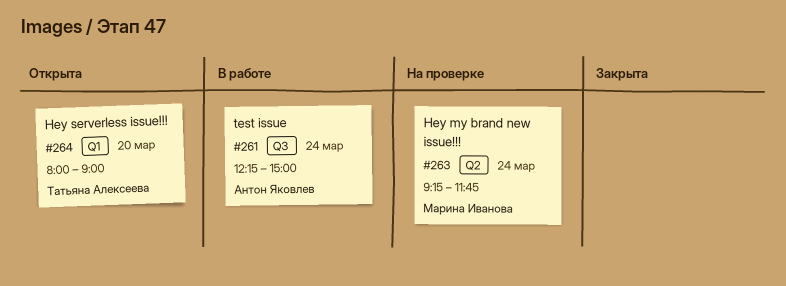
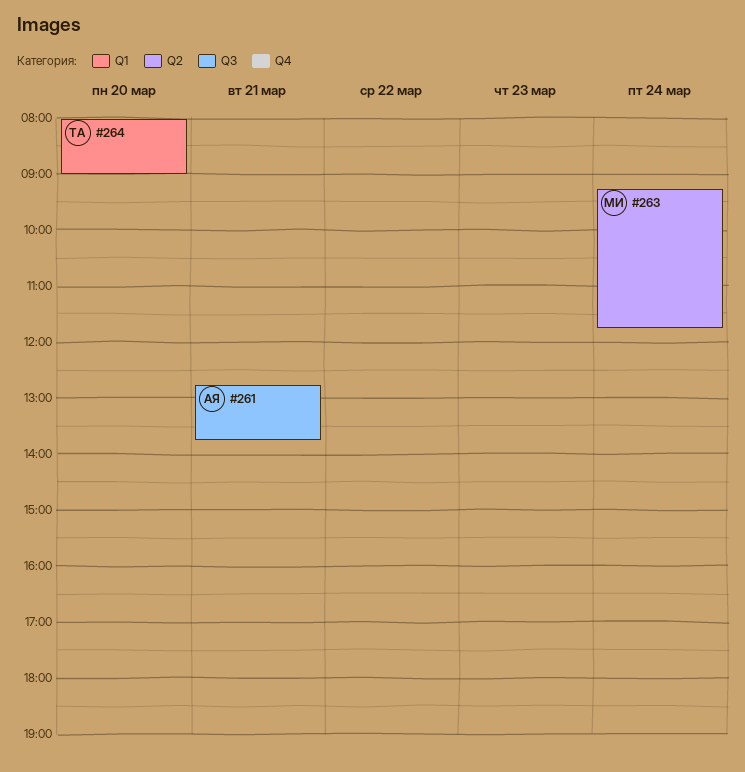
#261, day: Mar 24 -> Mar 21
#261, begins: 12:15 -> 12:45
#261, ends: 15:00 -> 13:45

